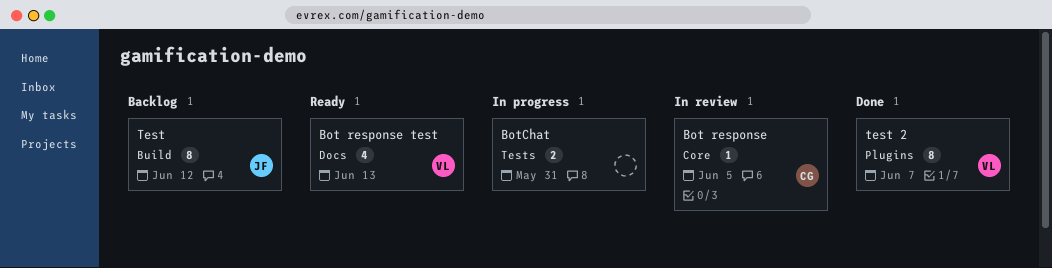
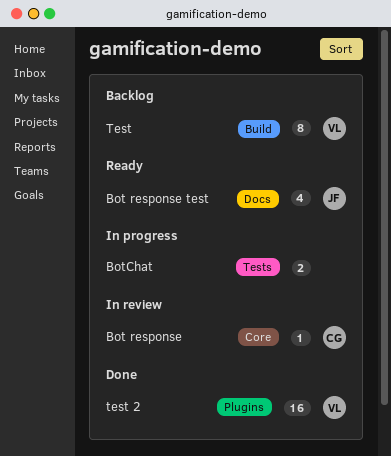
Bot response test, owner: VL -> JF
Test, owner: JF -> VL
test 2, estimate: 8 -> 16

